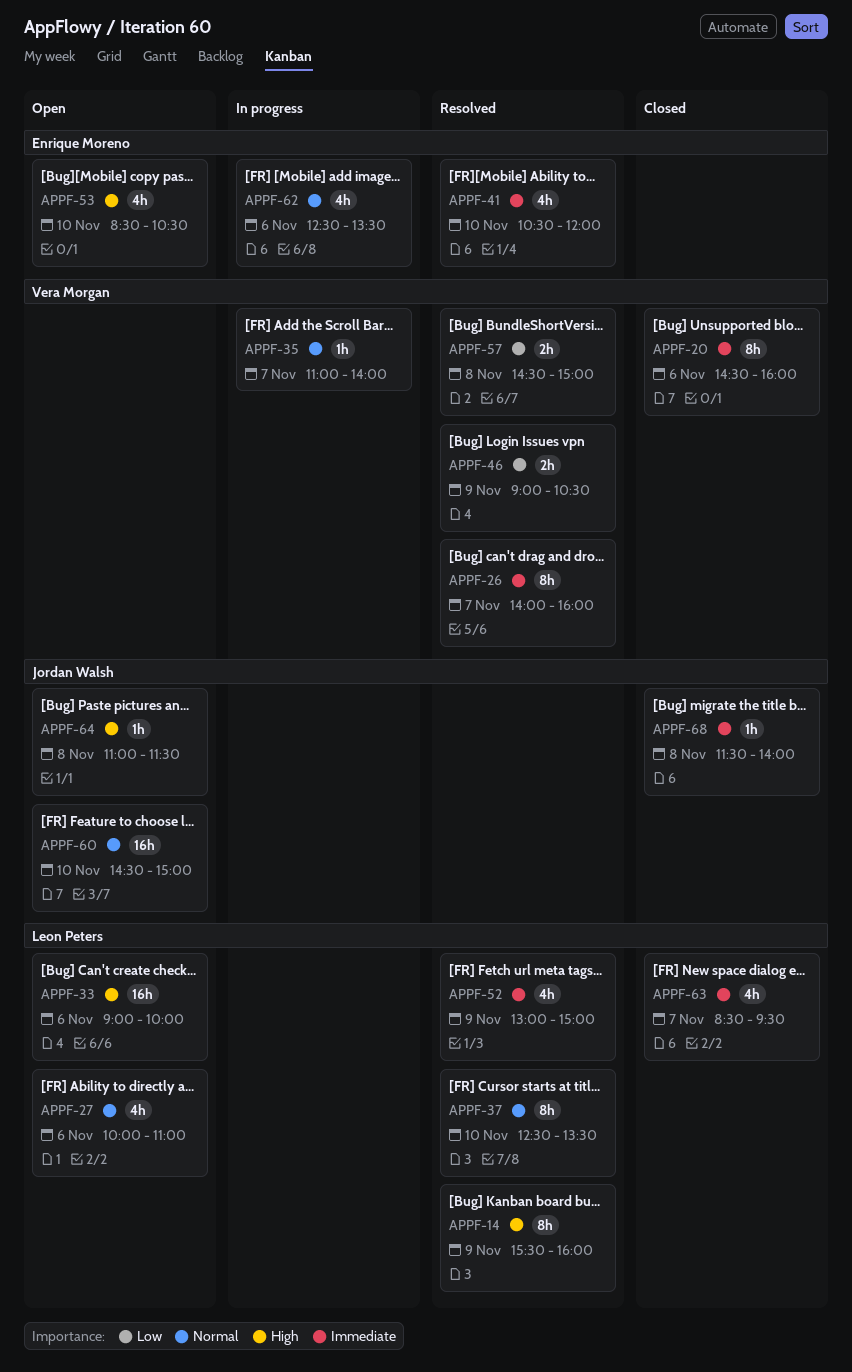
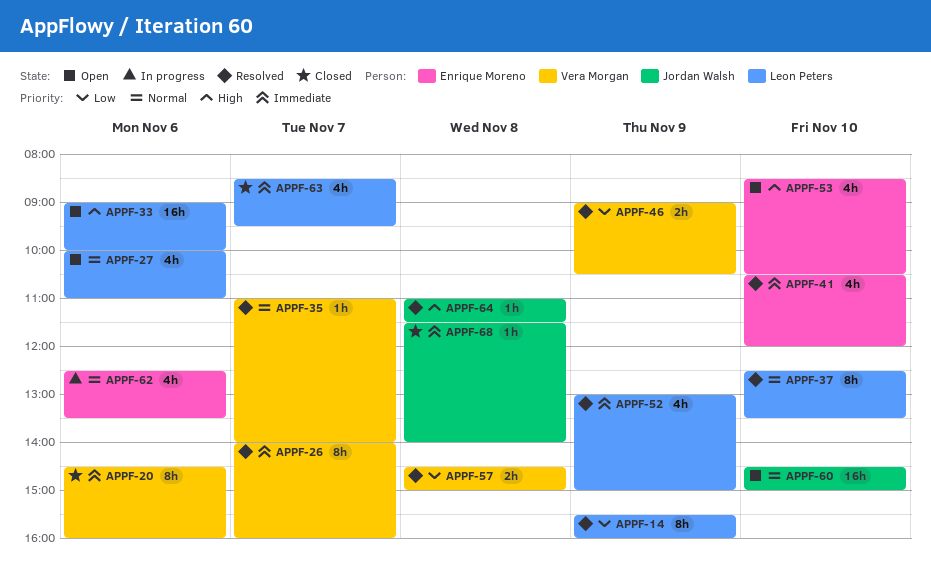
APPF-14, priority: High -> Low
APPF-35, status: In progress -> Resolved
APPF-64, status: Open -> Resolved

